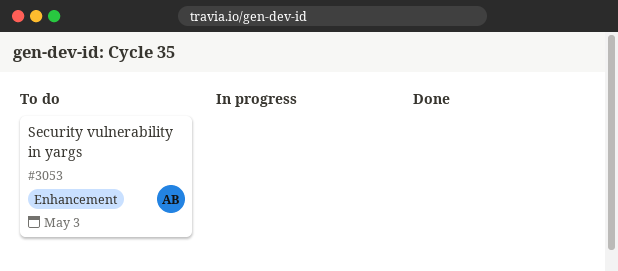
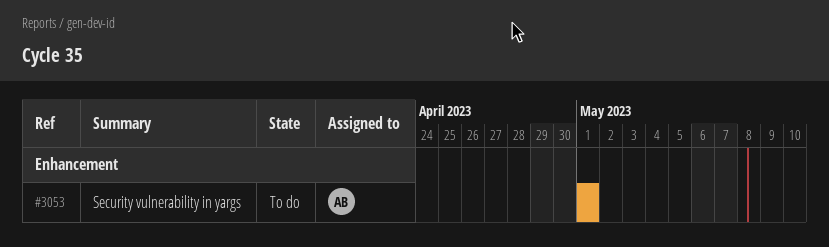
#3053, due: May 3 -> May 1

